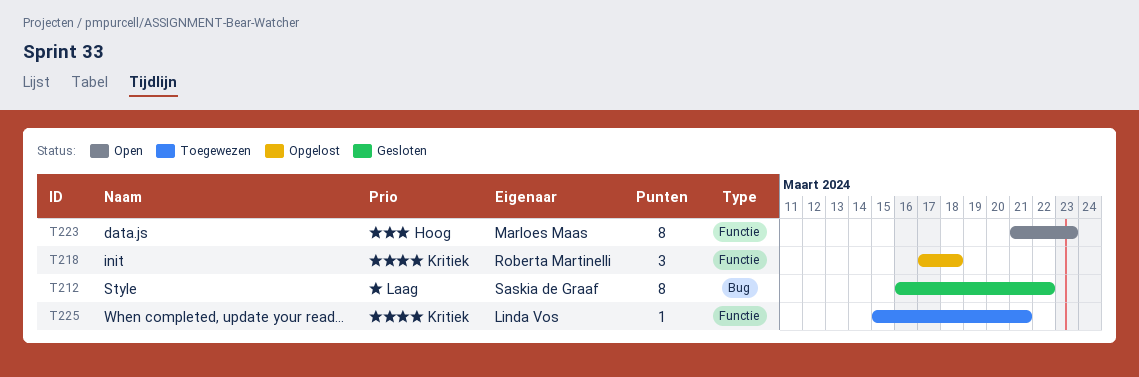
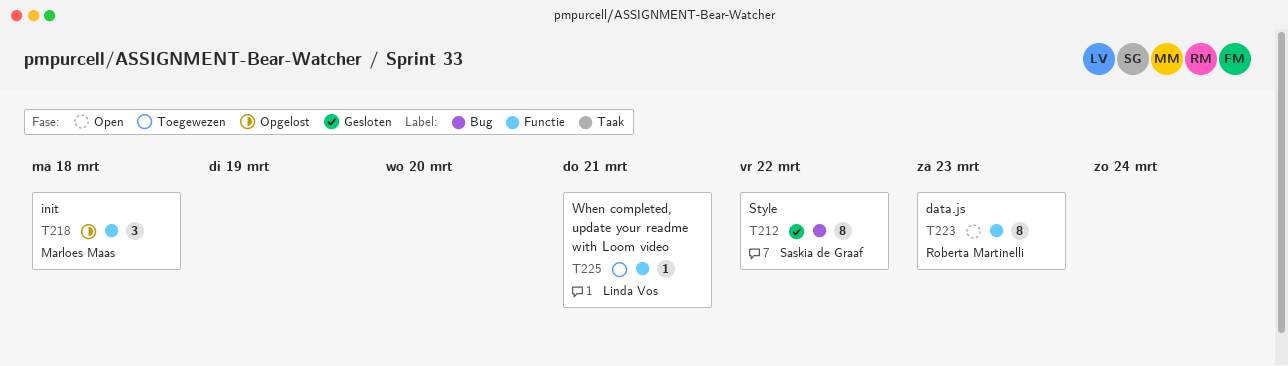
T218, owner: Roberta Martinelli -> Marloes Maas
T223, owner: Marloes Maas -> Roberta Martinelli

